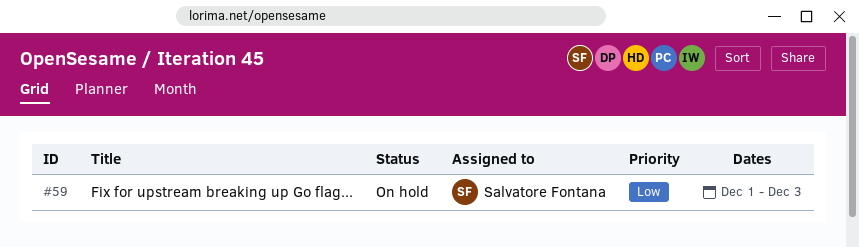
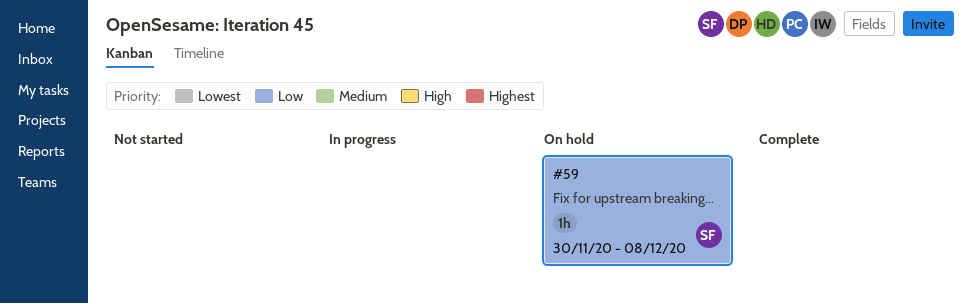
#59, start: Dec 1 -> Nov 30
#59, due: Dec 3 -> Dec 8

